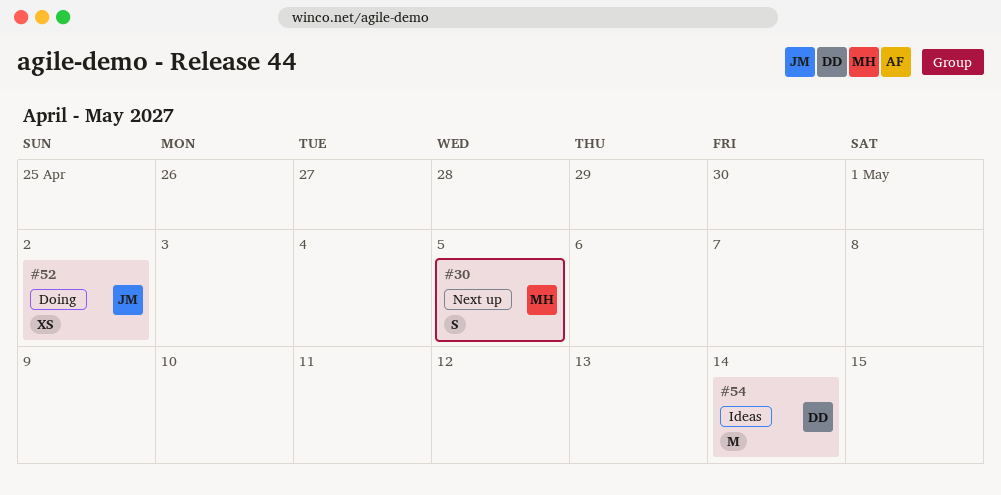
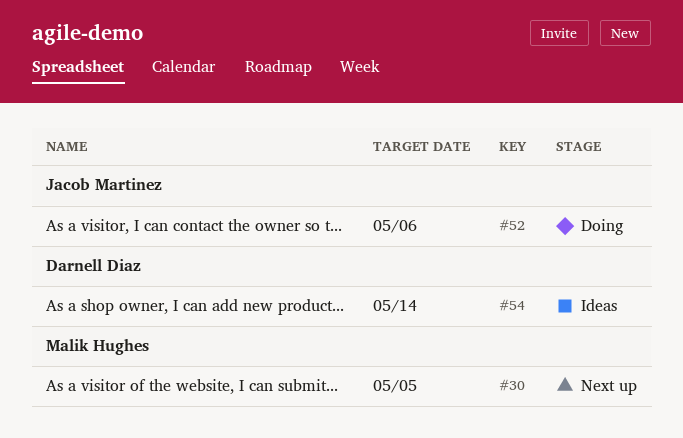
#52, due: May 2 -> May 6

